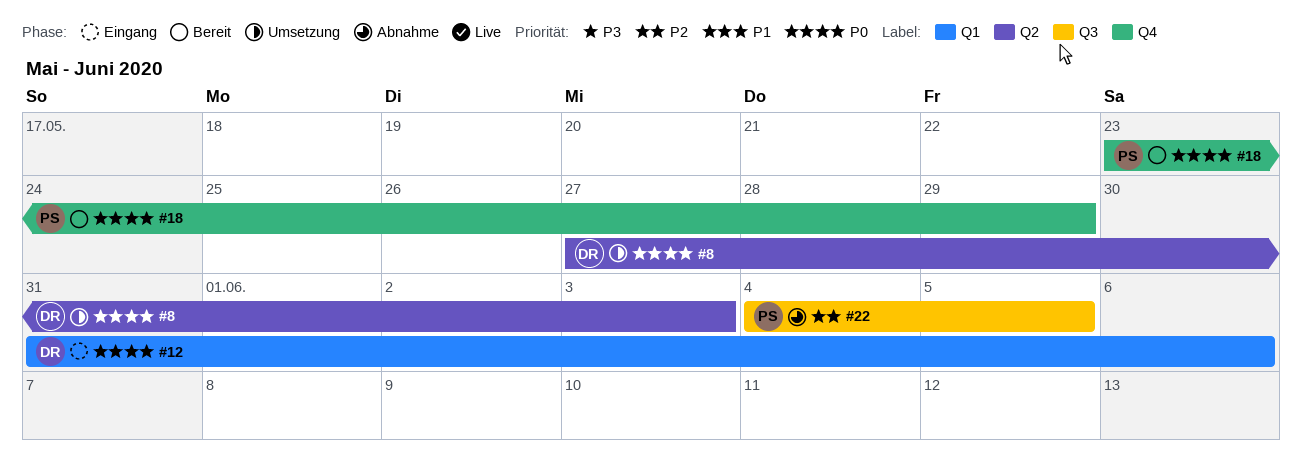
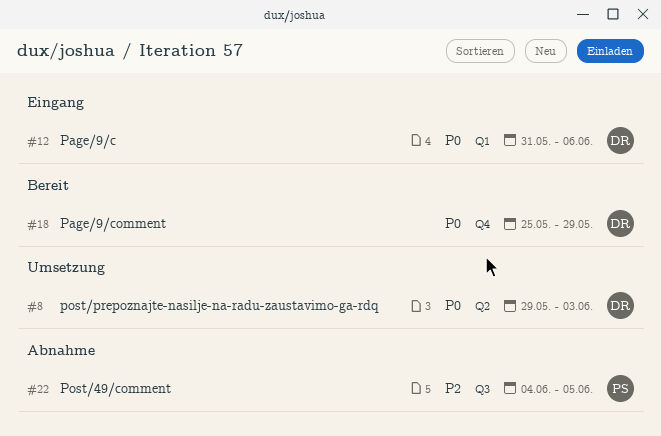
#8, start: May 27 -> May 29
#18, owner: PS -> DR
#18, start: May 23 -> May 25

